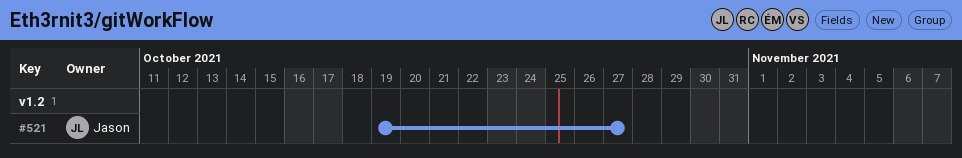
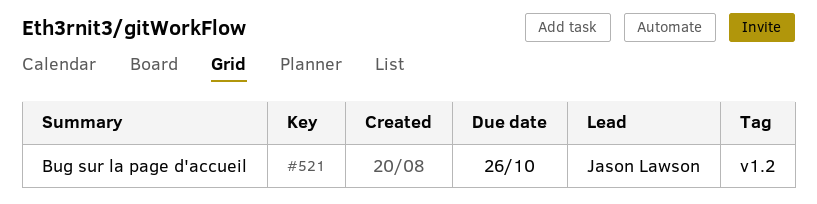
#521, due: Oct 27 -> Oct 26

